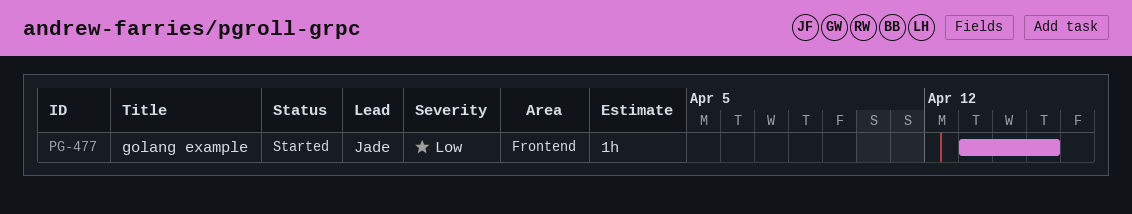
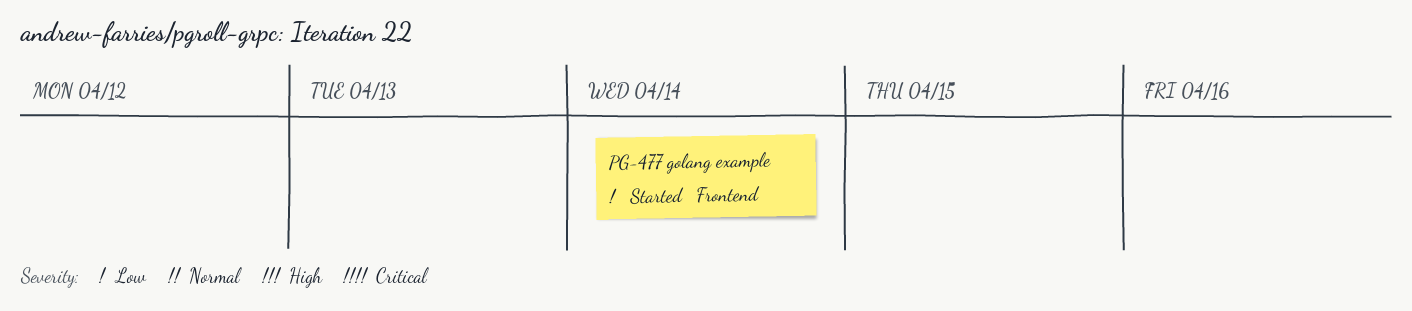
PG-477, due: Apr 15 -> Apr 14

